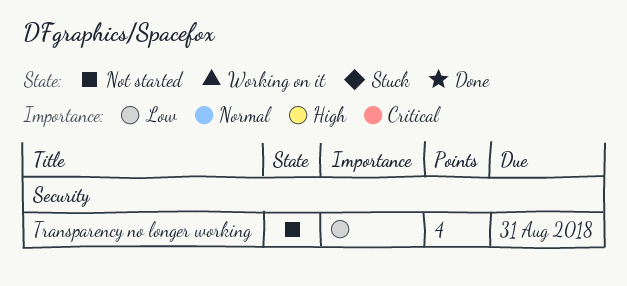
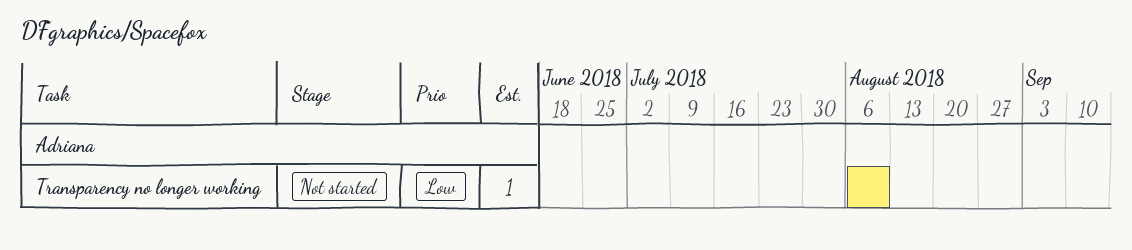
Transparency no longer working, estimate: 4 -> 1
Transparency no longer working, due: Aug 31 -> Aug 10

